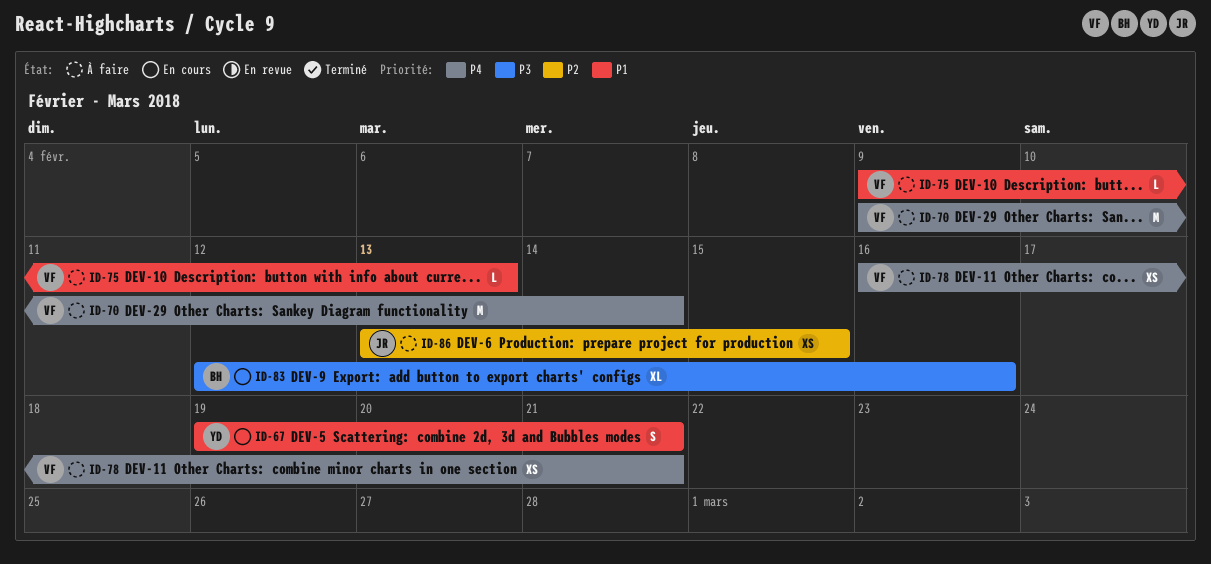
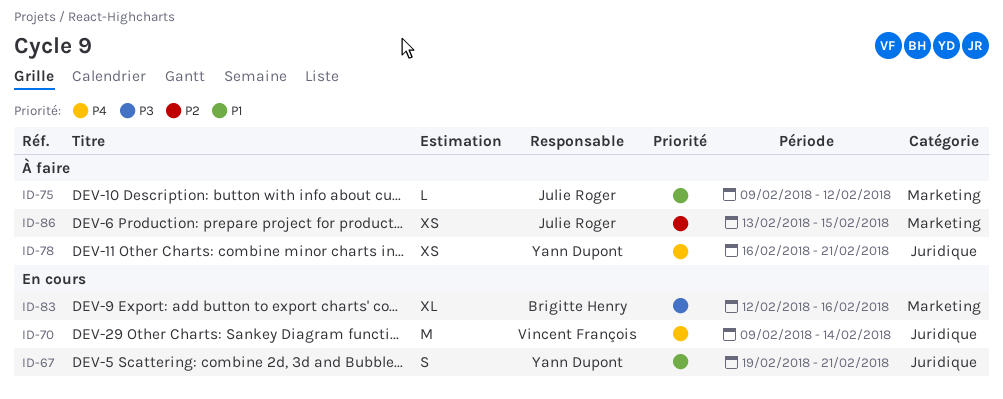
ID-70, status: À faire -> En cours
ID-75, owner: Vincent François -> Julie Roger
ID-75, due: Feb 13 -> Feb 12
ID-78, owner: Vincent François -> Yann Dupont

